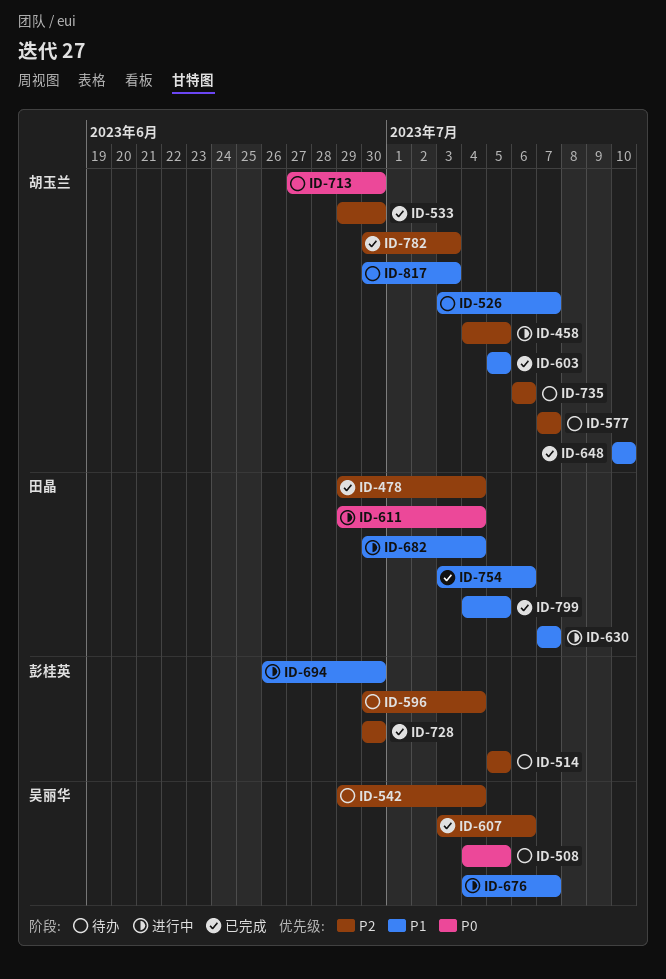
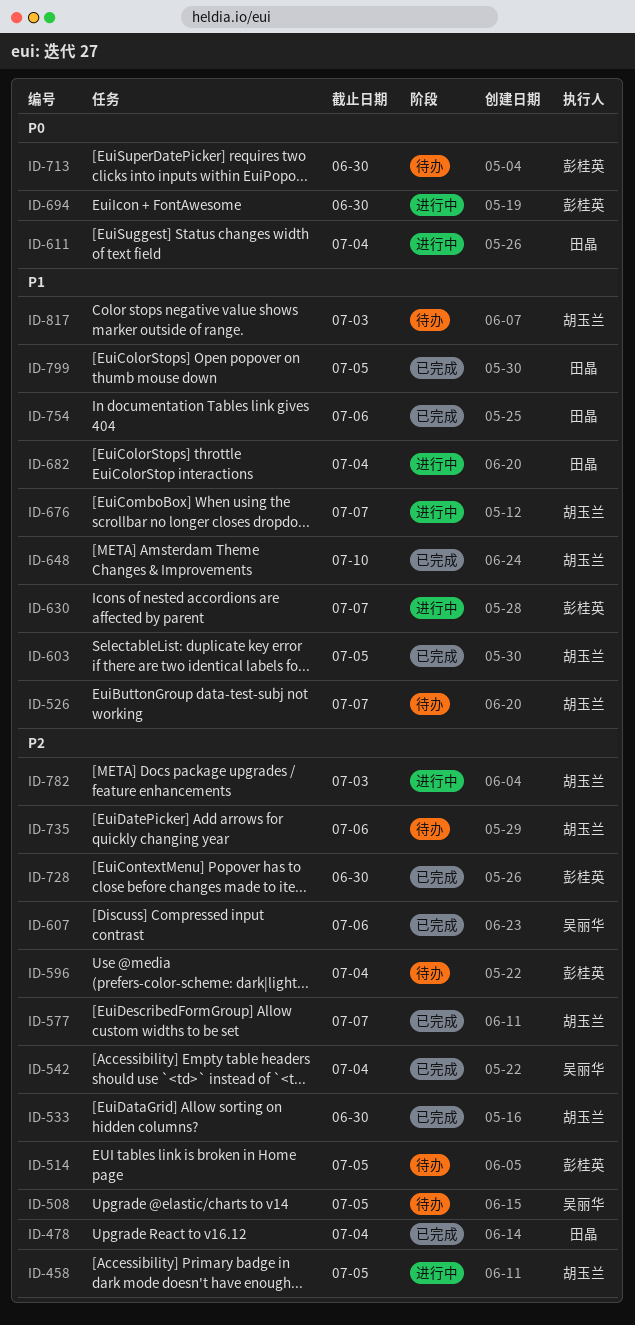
ID-508, priority: P0 -> P2
ID-542, status: 待办 -> 已完成
ID-577, status: 待办 -> 已完成
ID-630, owner: 田晶 -> 彭桂英
ID-676, owner: 吴丽华 -> 胡玉兰
ID-694, priority: P1 -> P0
ID-713, owner: 胡玉兰 -> 彭桂英
ID-782, status: 已完成 -> 进行中

